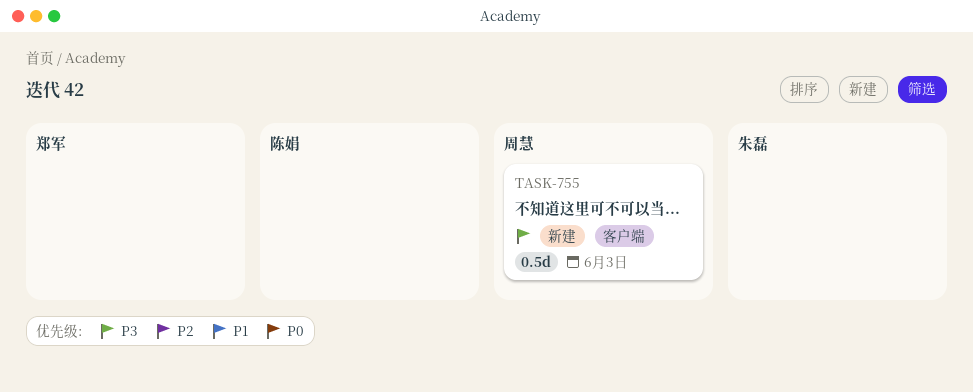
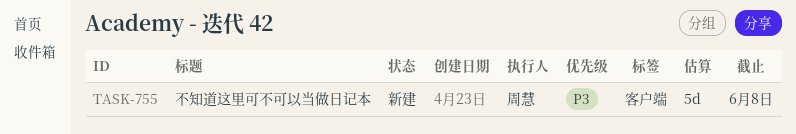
TASK-755, estimate: 0.5d -> 5d
TASK-755, due: Jun 3 -> Jun 8

